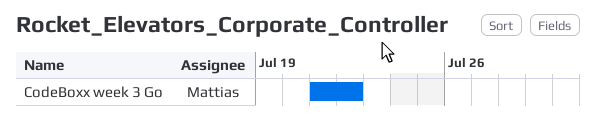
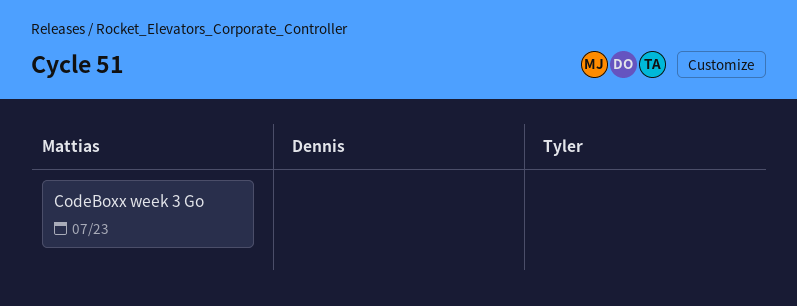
CodeBoxx week 3 Go, due: Jul 22 -> Jul 23

